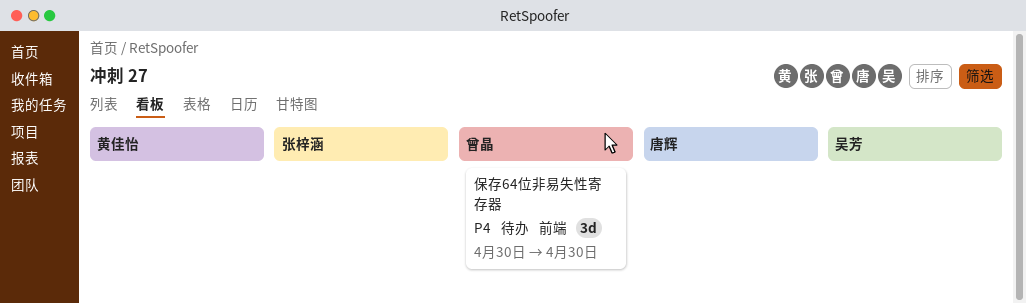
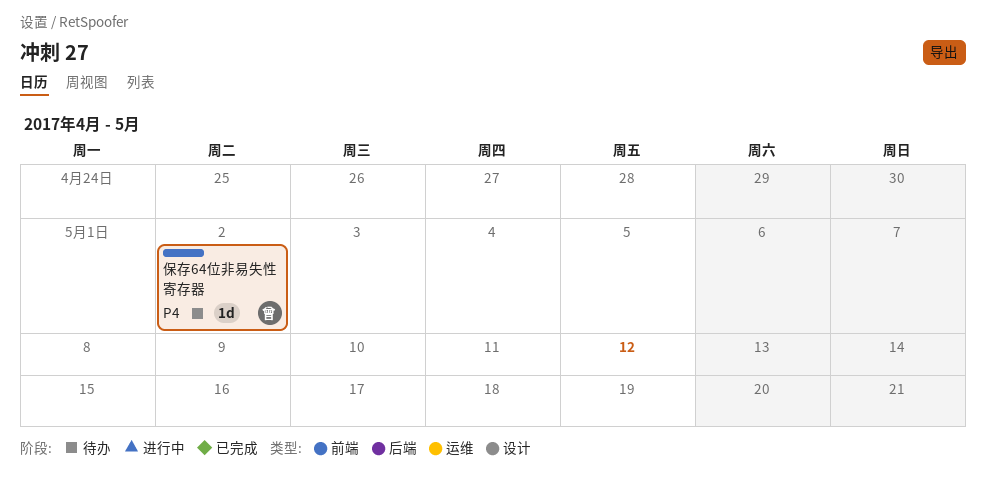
保存64位非易失性寄存器, estimate: 3d -> 1d
保存64位非易失性寄存器, due: Apr 30 -> May 2

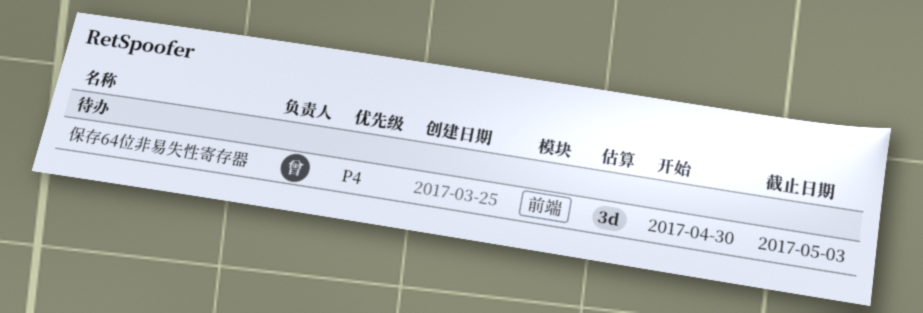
保存64位非易失性寄存器, estimate: 1d -> 3d
保存64位非易失性寄存器, due: May 2 -> May 3

